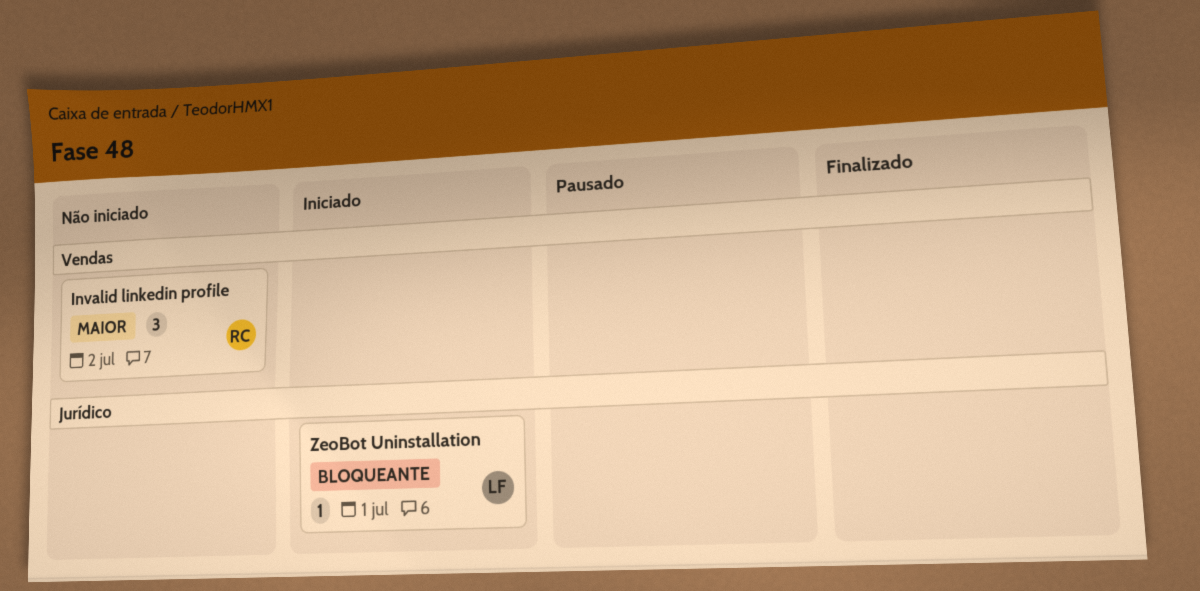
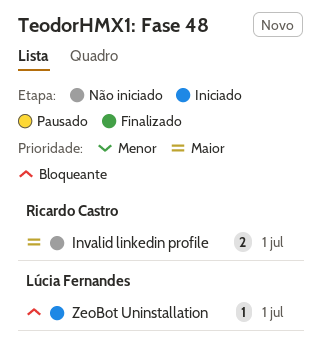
Invalid linkedin profile, estimate: 3 -> 2
Invalid linkedin profile, due: Jul 2 -> Jul 1

